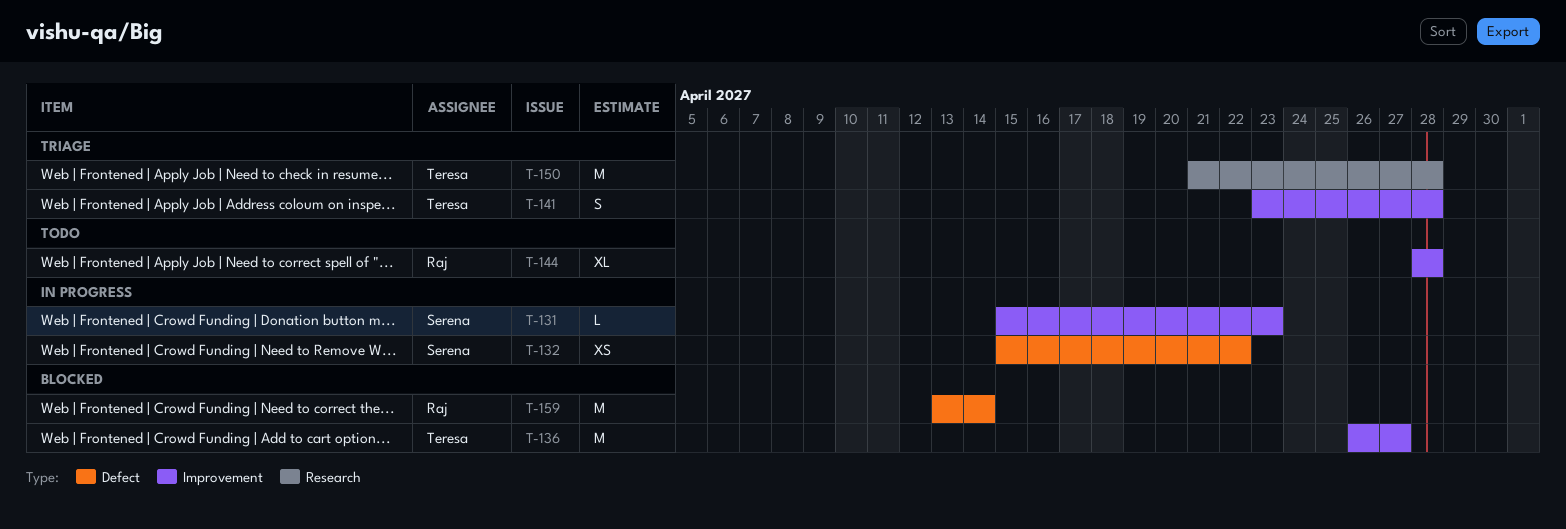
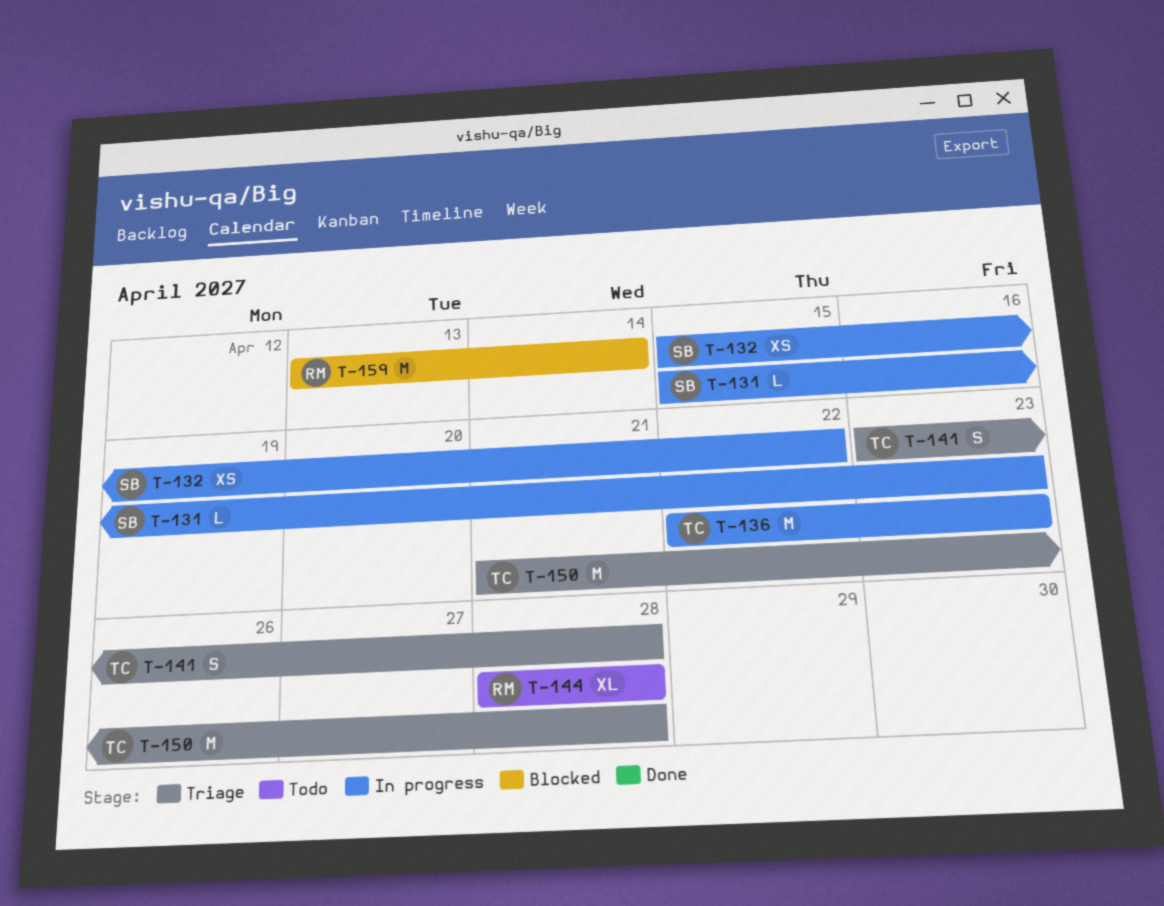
T-136, status: Blocked -> In progress
T-136, start: Apr 26 -> Apr 22
T-136, due: Apr 27 -> Apr 23

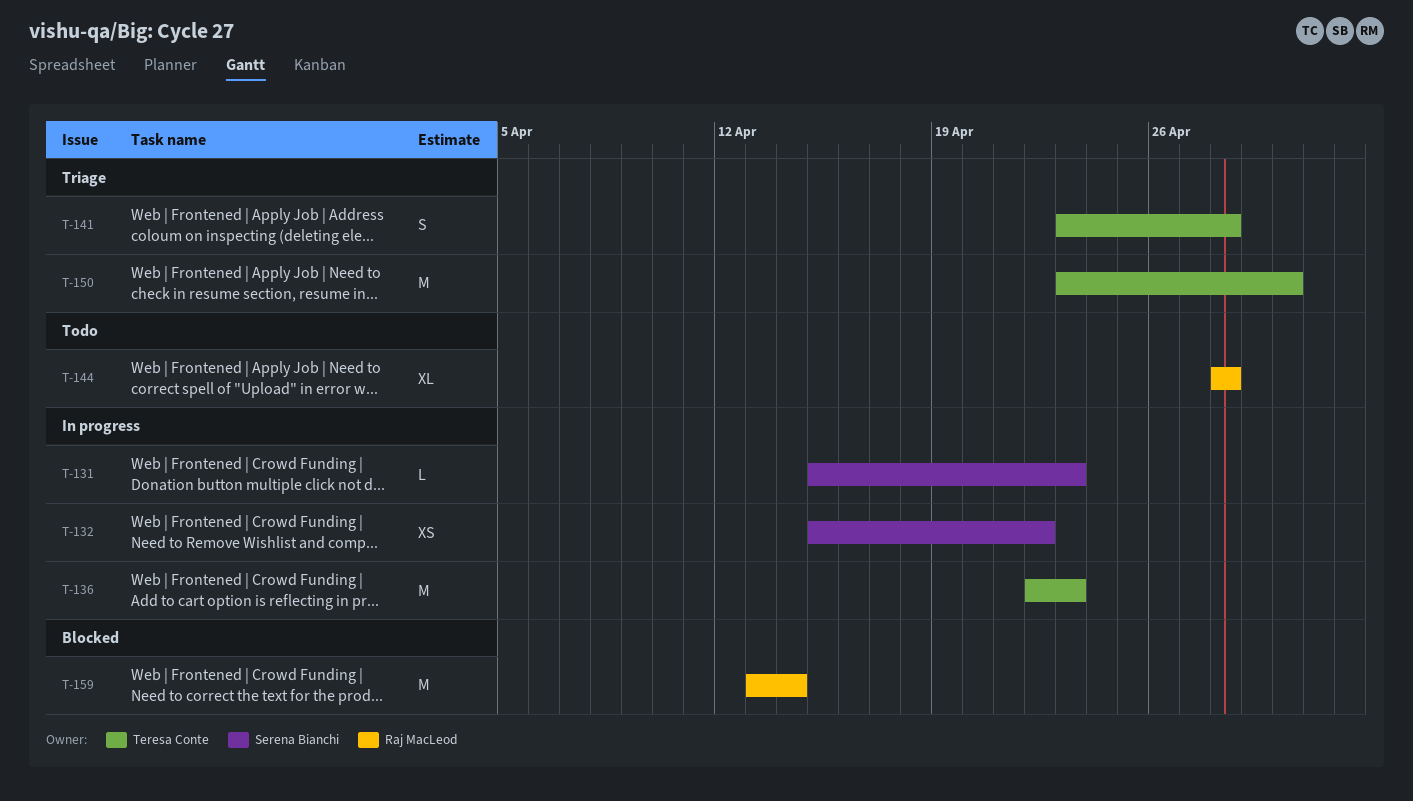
T-150, start: Apr 21 -> Apr 23
T-150, due: Apr 28 -> Apr 30

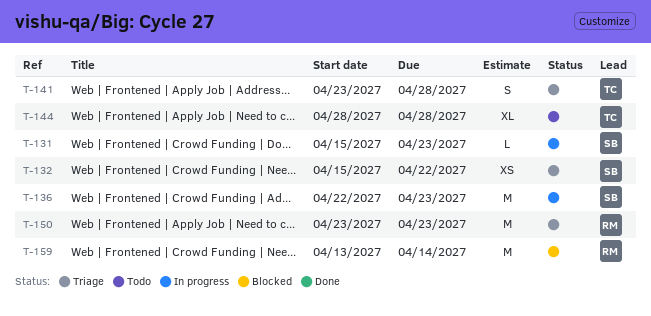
T-132, status: In progress -> Triage
T-136, owner: Teresa Conte -> Serena Bianchi
T-144, owner: Raj MacLeod -> Teresa Conte
T-150, owner: Teresa Conte -> Raj MacLeod
T-150, due: Apr 30 -> Apr 23

